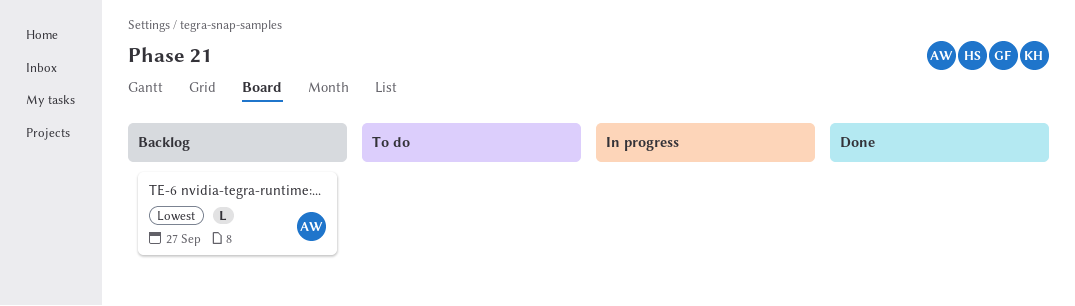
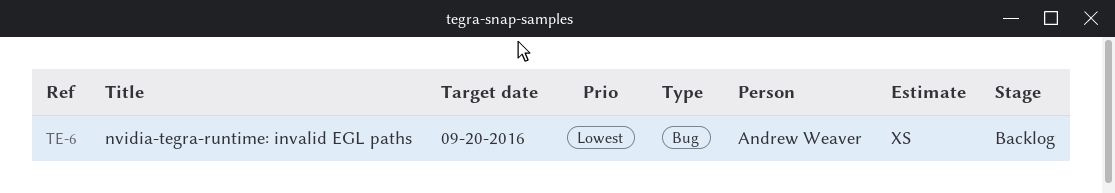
TE-6, estimate: L -> XS
TE-6, due: Sep 27 -> Sep 20

